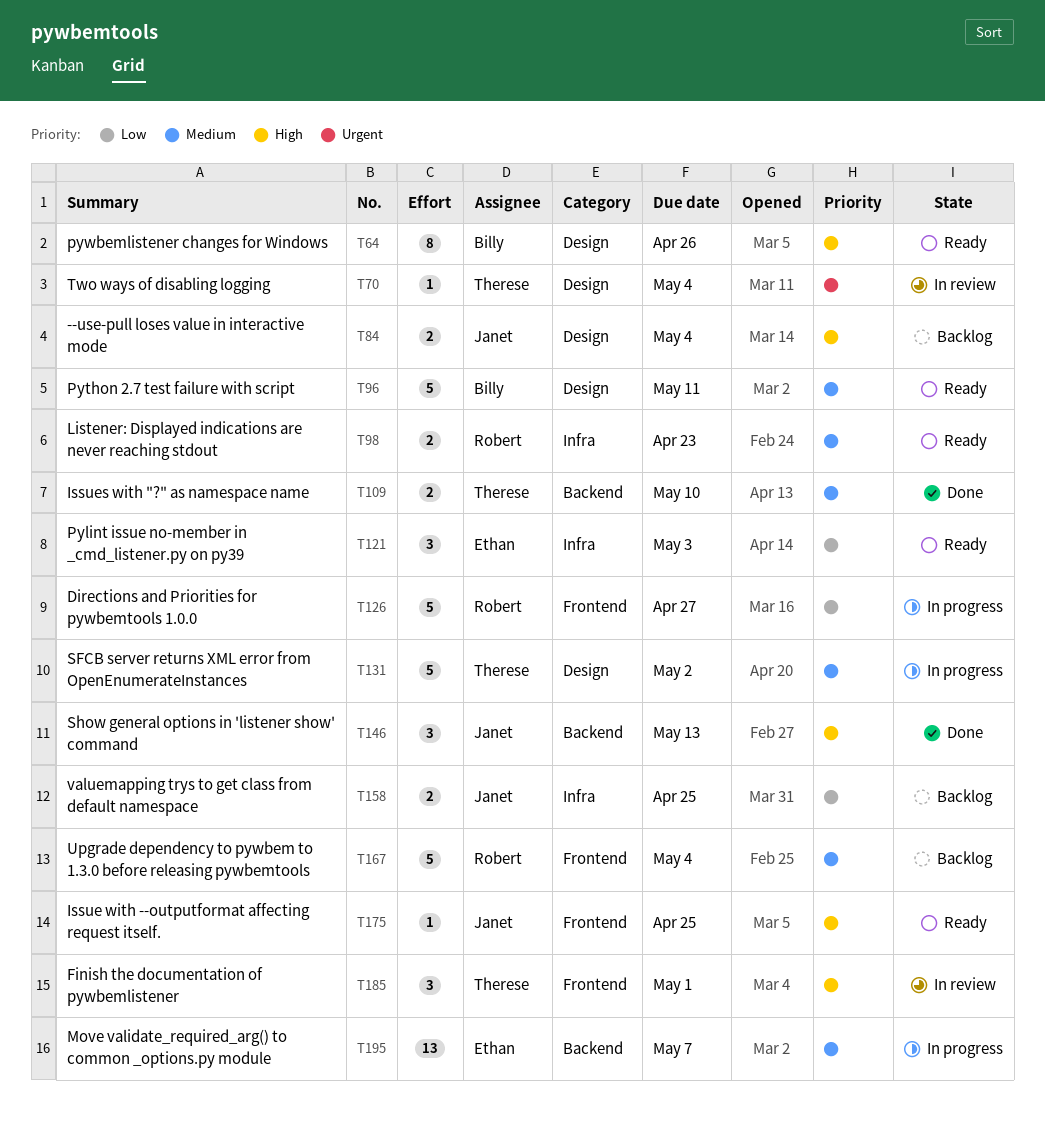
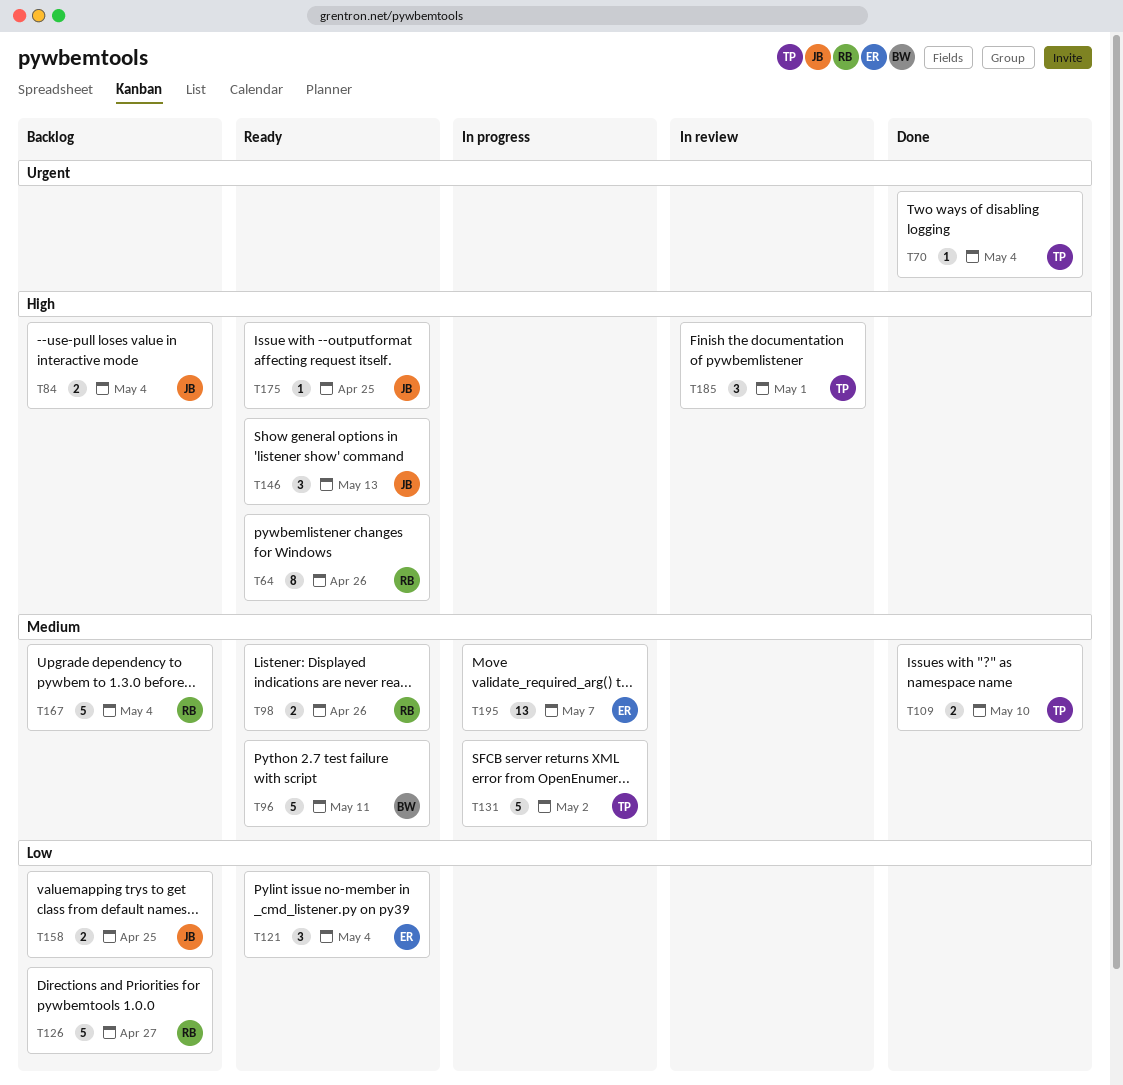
T64, owner: Billy -> Robert
T70, status: In review -> Done
T98, due: Apr 23 -> Apr 26
T121, due: May 3 -> May 4
T126, status: In progress -> Backlog
T146, status: Done -> Ready

